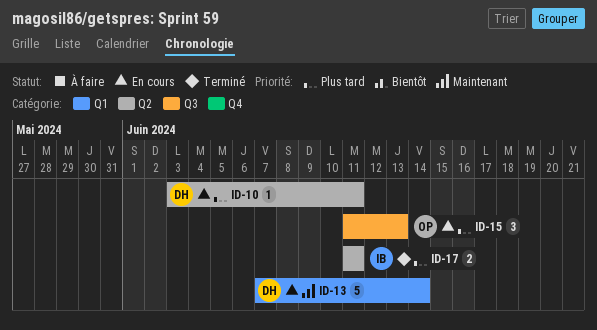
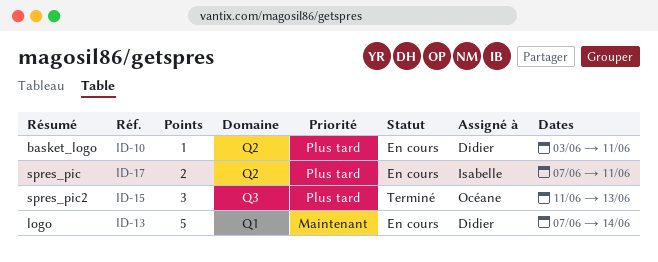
ID-15, status: En cours -> Terminé
ID-17, status: Terminé -> En cours
ID-17, start: Jun 11 -> Jun 7

